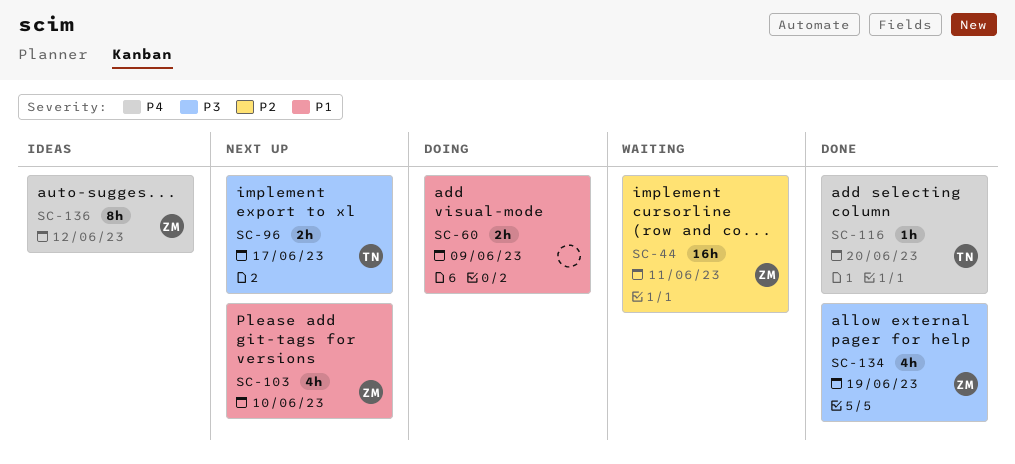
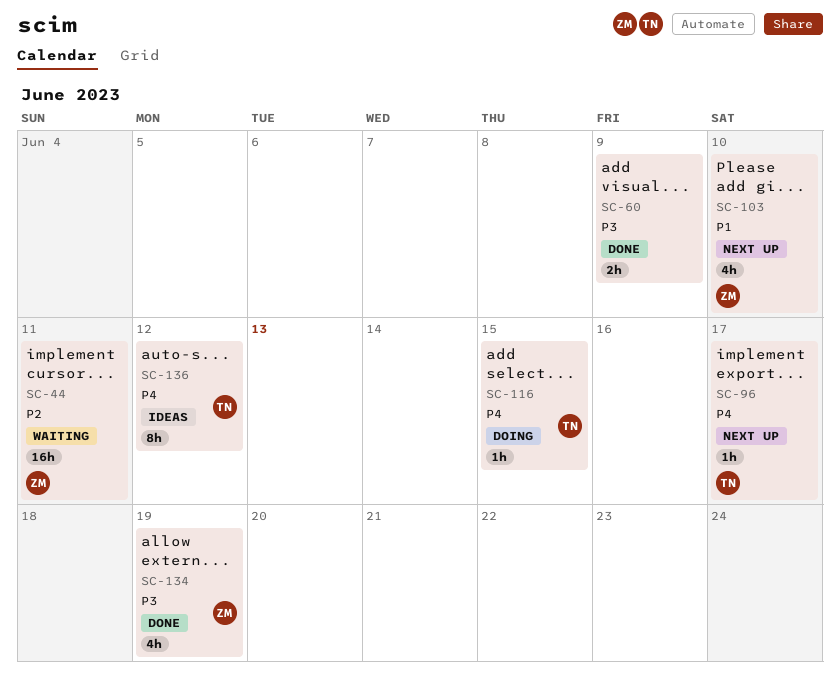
SC-60, status: Doing -> Done
SC-60, priority: P1 -> P3
SC-96, priority: P3 -> P4
SC-96, estimate: 2h -> 1h
SC-116, status: Done -> Doing
SC-116, due: Jun 20 -> Jun 15
SC-136, owner: ZM -> TN

